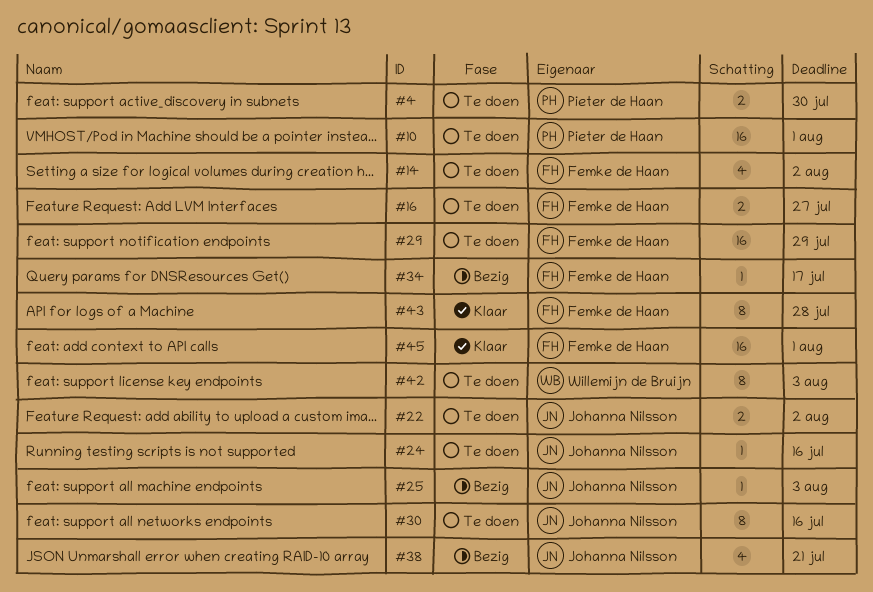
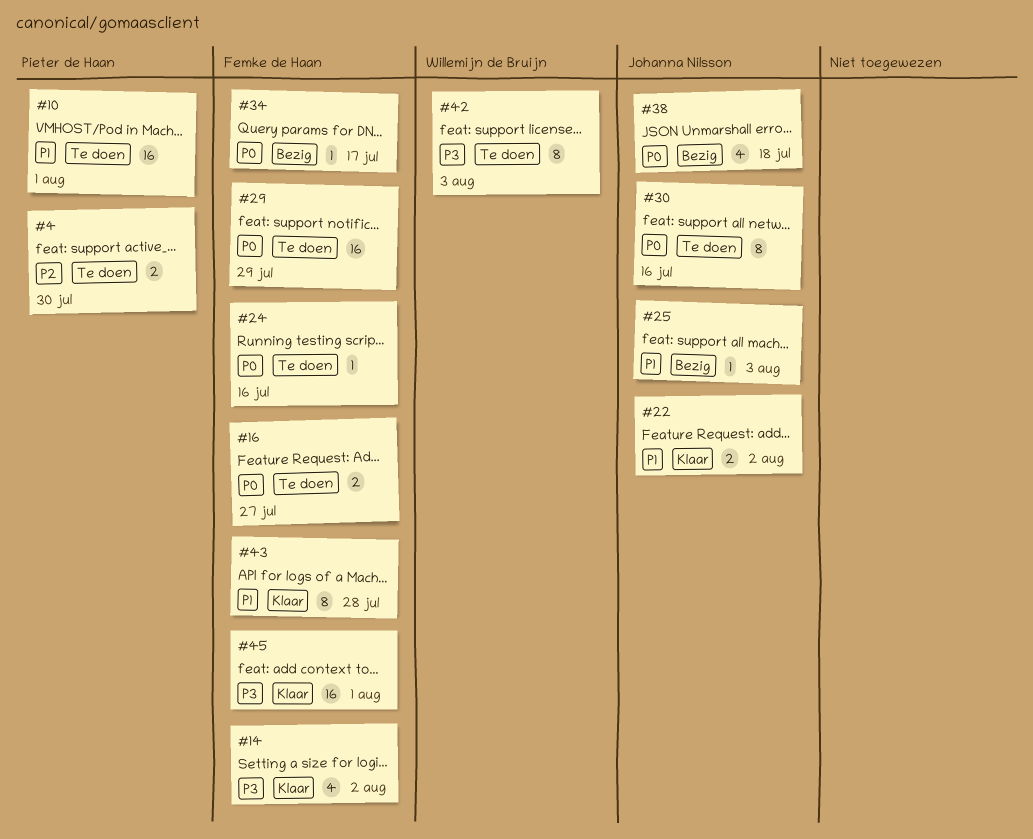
#14, status: Te doen -> Klaar
#22, status: Te doen -> Klaar
#24, owner: Johanna Nilsson -> Femke de Haan
#38, due: Jul 21 -> Jul 18

